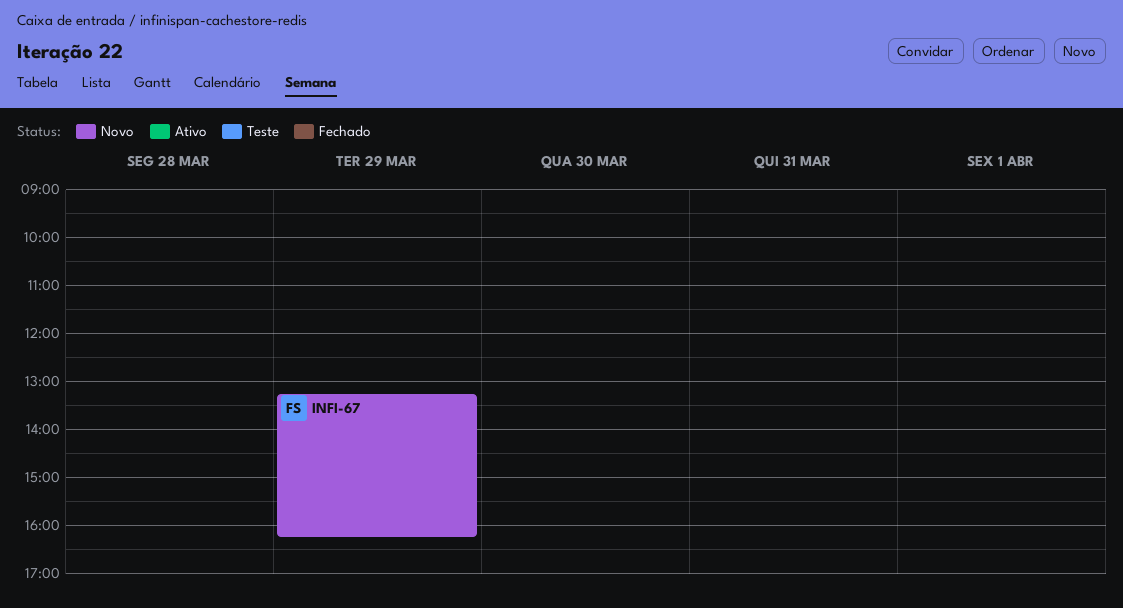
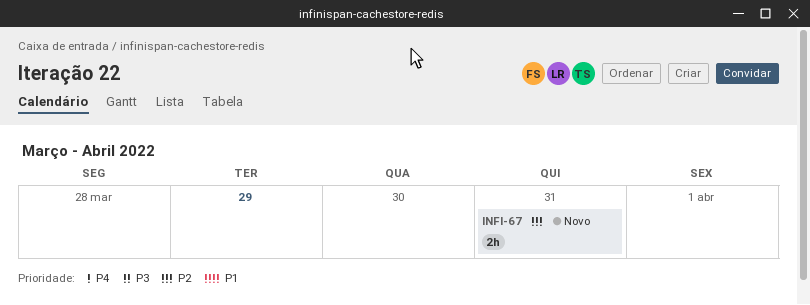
INFI-67, day: Mar 29 -> Mar 31

